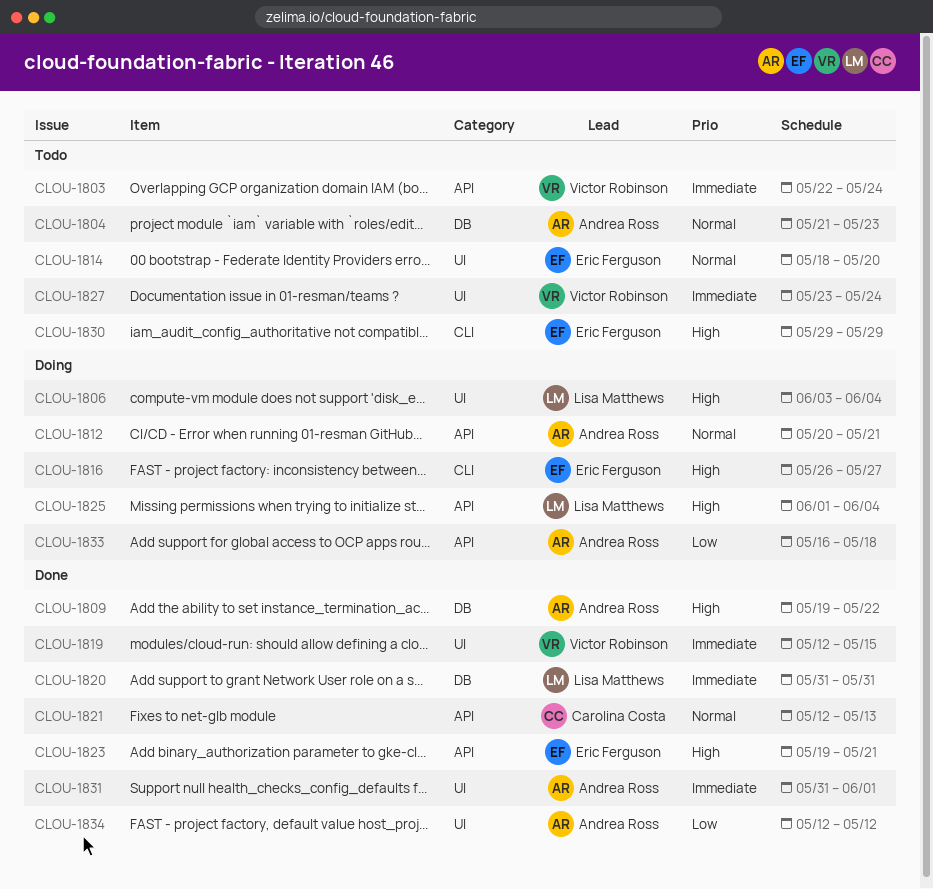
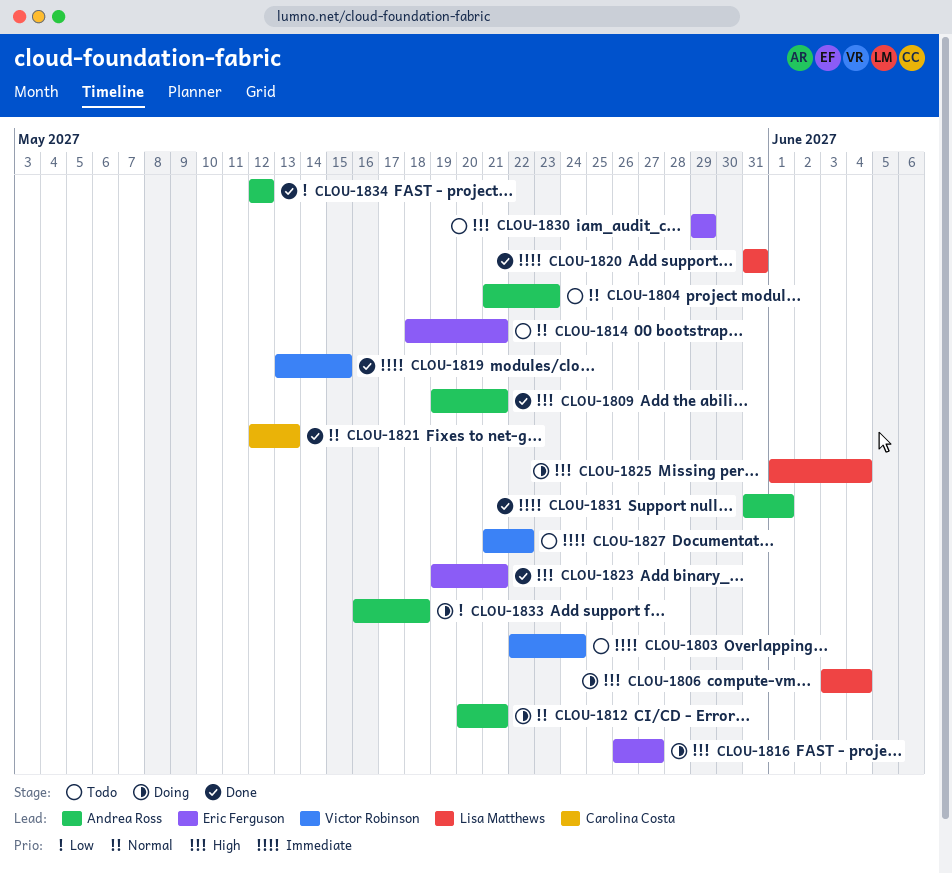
CLOU-1809, due: May 22 -> May 21
CLOU-1814, due: May 20 -> May 21
CLOU-1819, start: May 12 -> May 13
CLOU-1827, start: May 23 -> May 21
CLOU-1827, due: May 24 -> May 22

